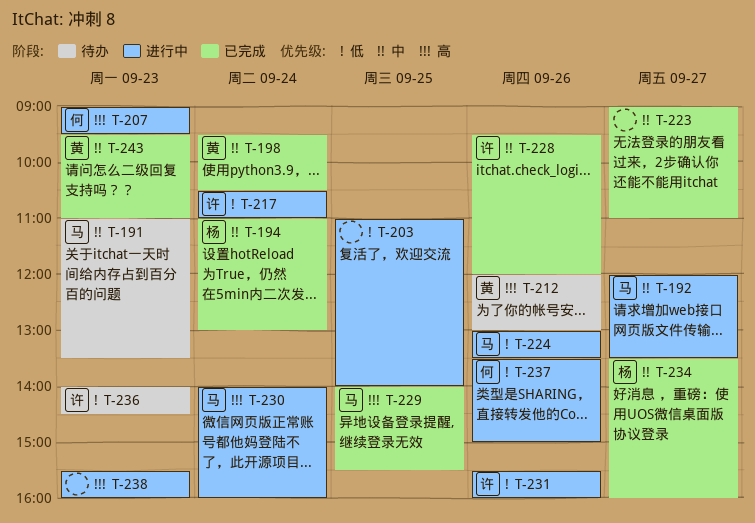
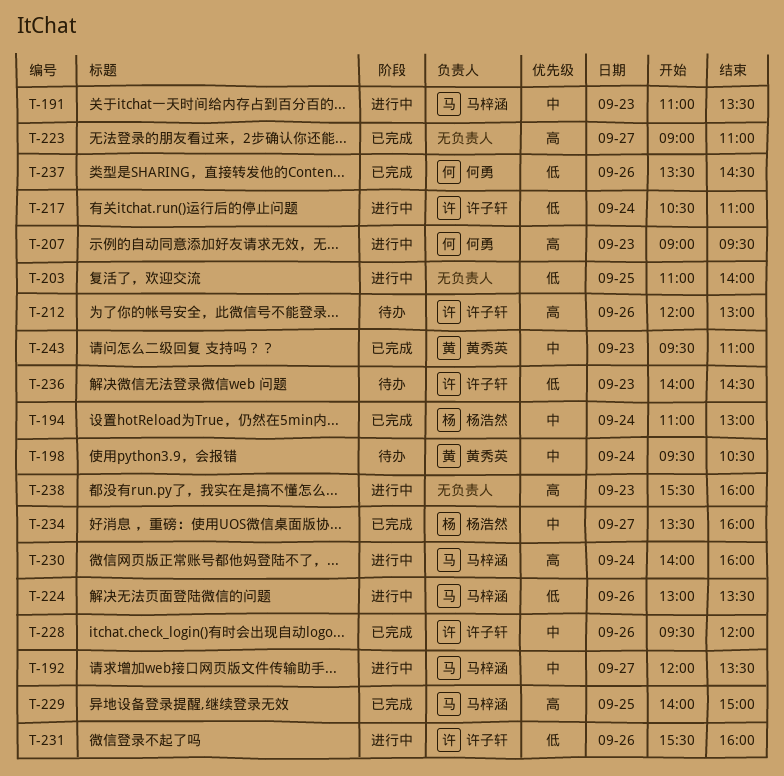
T-191, status: 待办 -> 进行中
T-198, status: 已完成 -> 待办
T-212, owner: 黄秀英 -> 许子轩
T-223, priority: 中 -> 高
T-229, ends: 15:30 -> 15:00
T-237, status: 进行中 -> 已完成
T-237, ends: 15:00 -> 14:30

